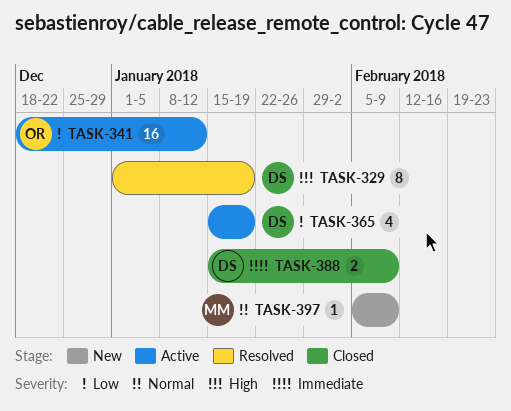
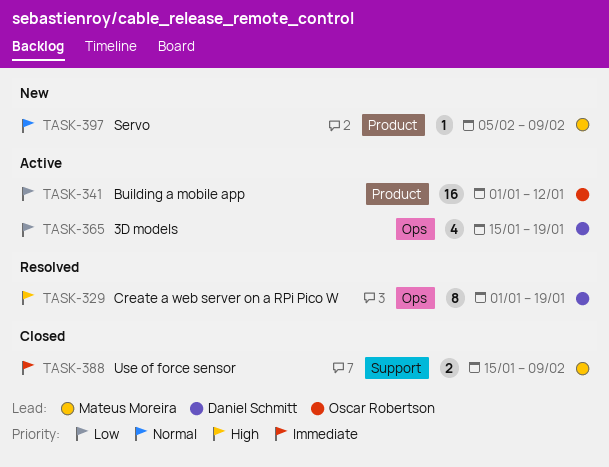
TASK-341, start: Dec 18 -> Jan 1
TASK-388, owner: Daniel Schmitt -> Mateus Moreira

